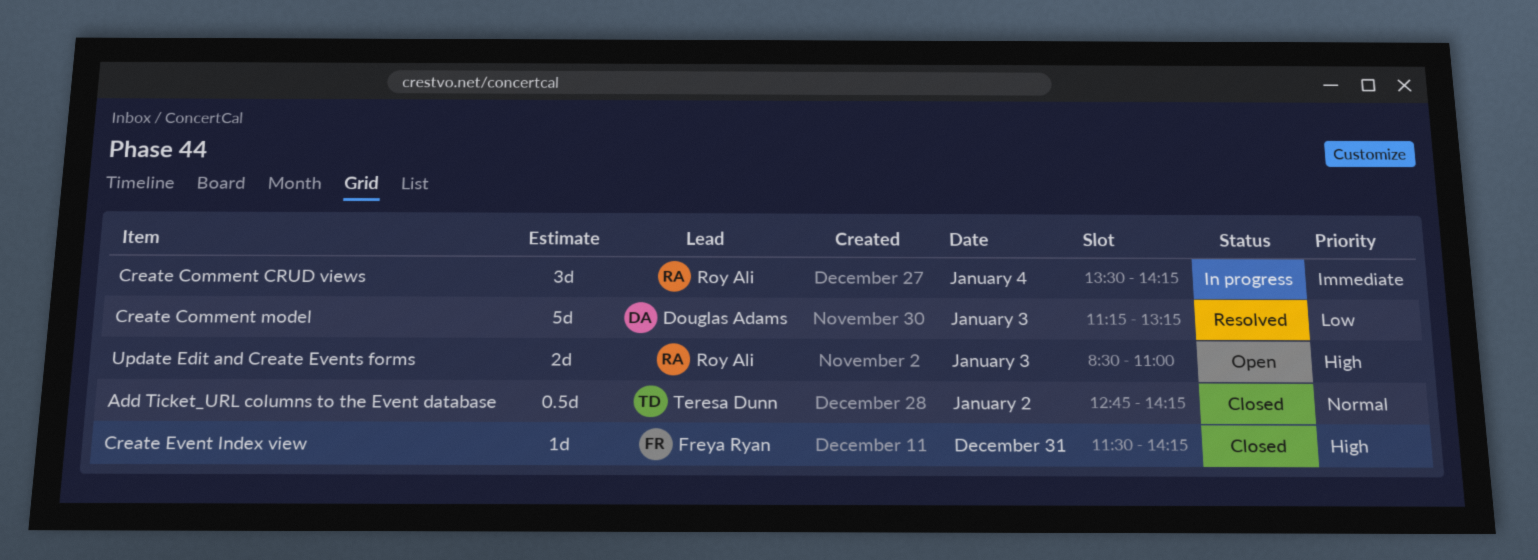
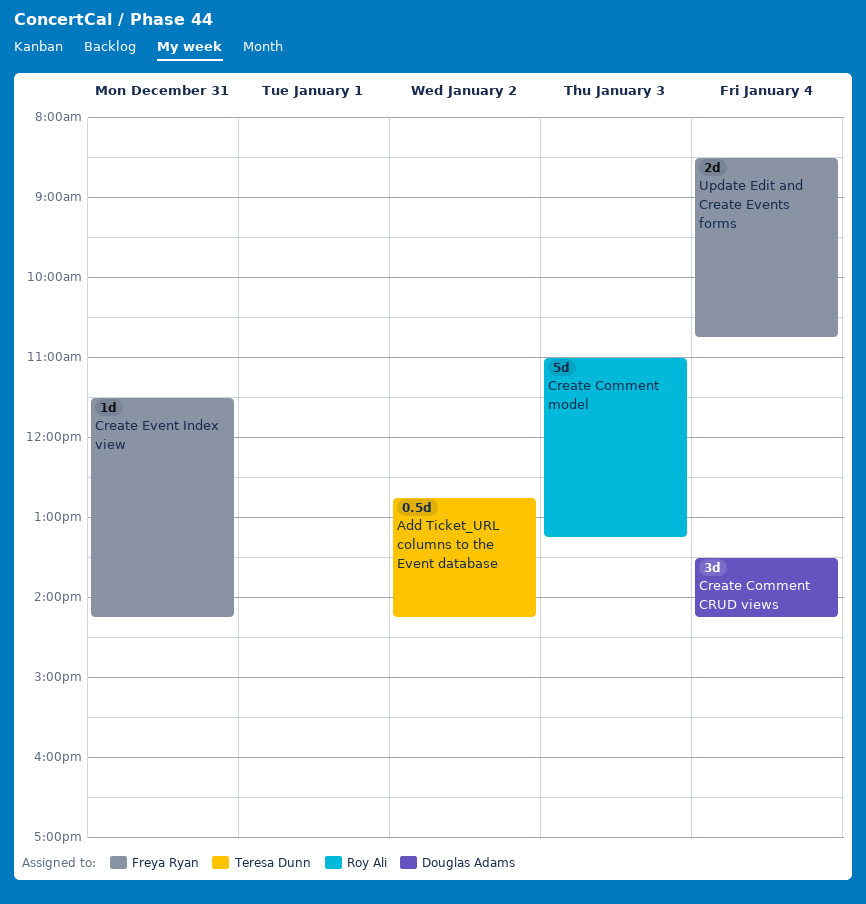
Create Comment CRUD views, owner: Roy Ali -> Douglas Adams
Create Comment model, owner: Douglas Adams -> Roy Ali
Create Comment model, begins: 11:15 -> 11:00
Update Edit and Create Events forms, owner: Roy Ali -> Freya Ryan
Update Edit and Create Events forms, day: Jan 3 -> Jan 4
Update Edit and Create Events forms, ends: 11:00 -> 10:45

